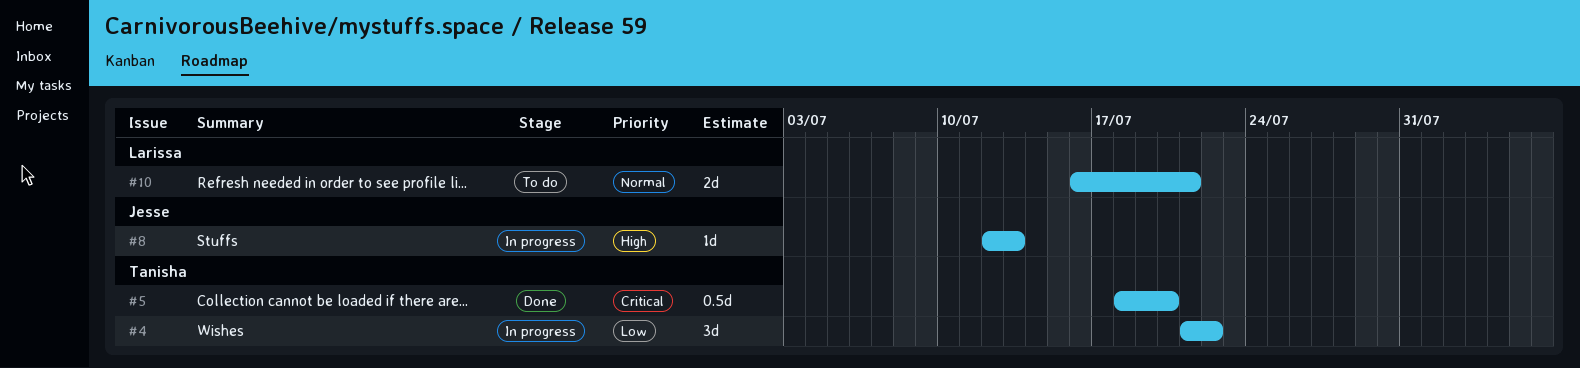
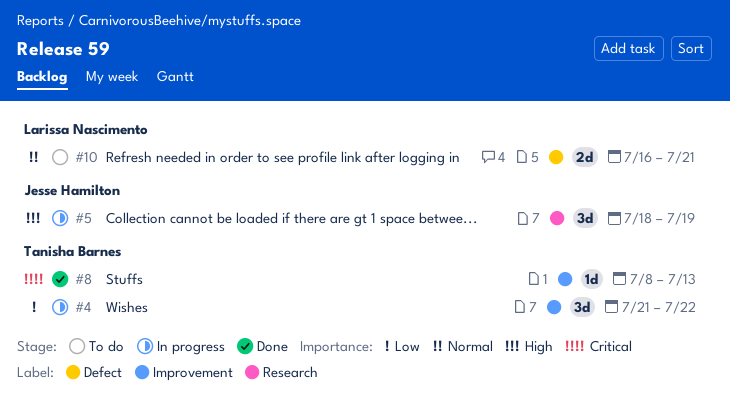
#5, status: Done -> In progress
#5, owner: Tanisha Barnes -> Jesse Hamilton
#5, priority: Critical -> High
#5, estimate: 0.5d -> 3d
#5, due: Jul 20 -> Jul 19
#8, status: In progress -> Done
#8, owner: Jesse Hamilton -> Tanisha Barnes
#8, priority: High -> Critical
#8, start: Jul 12 -> Jul 8

